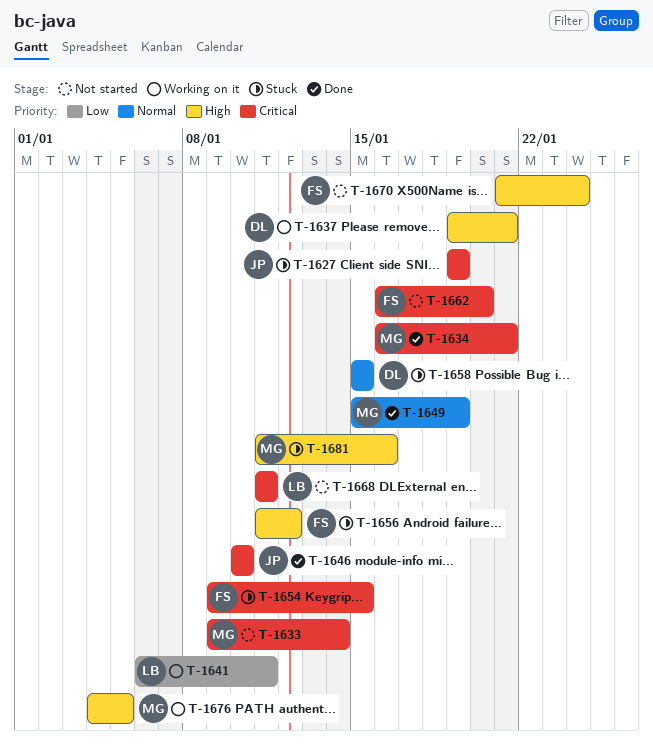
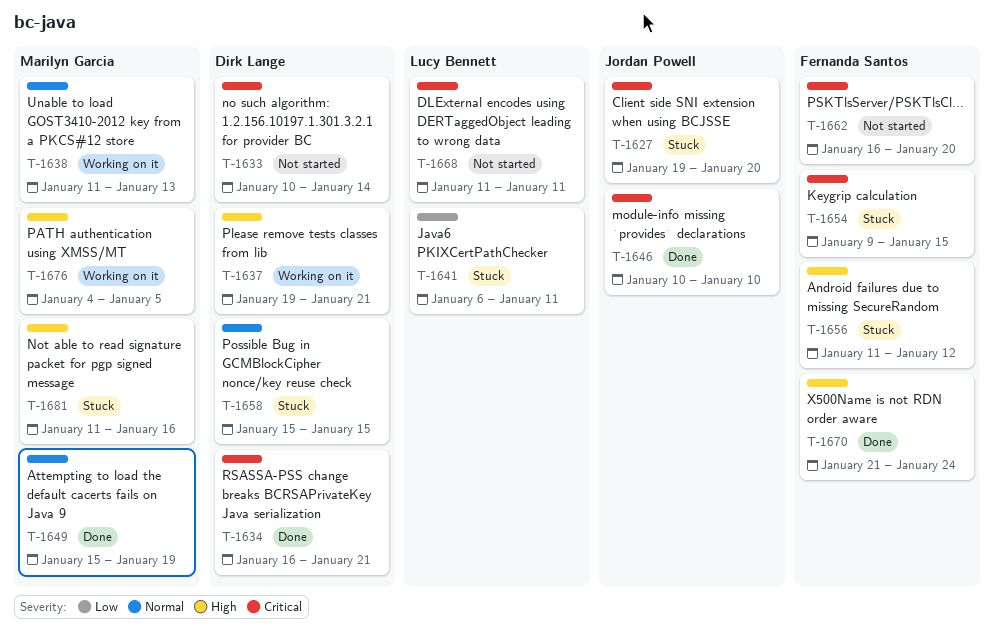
T-1627, due: Jan 19 -> Jan 20
T-1633, owner: Marilyn Garcia -> Dirk Lange
T-1633, start: Jan 9 -> Jan 10
T-1634, owner: Marilyn Garcia -> Dirk Lange
T-1638: none -> present
T-1641, status: Working on it -> Stuck
T-1670, status: Not started -> Done

